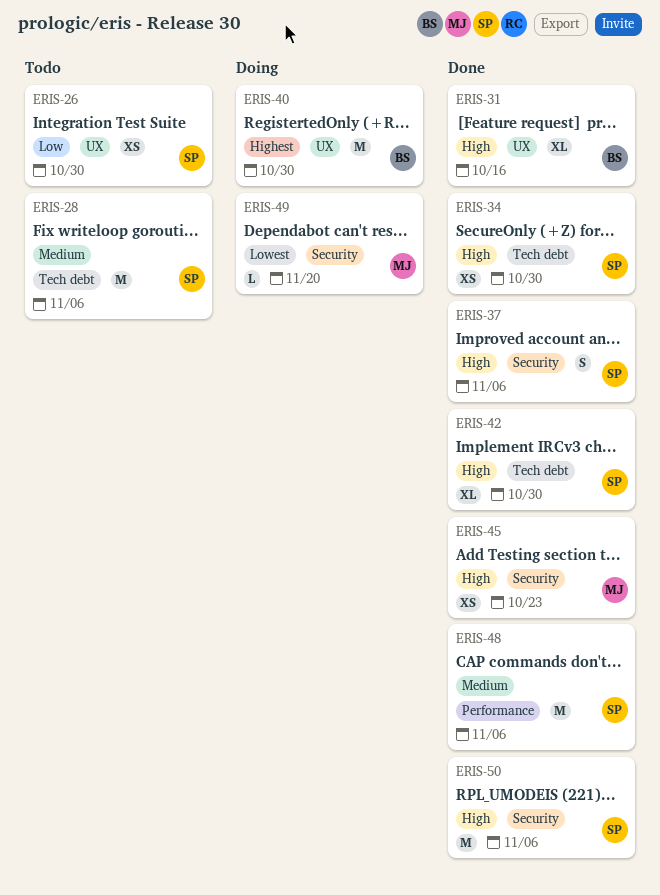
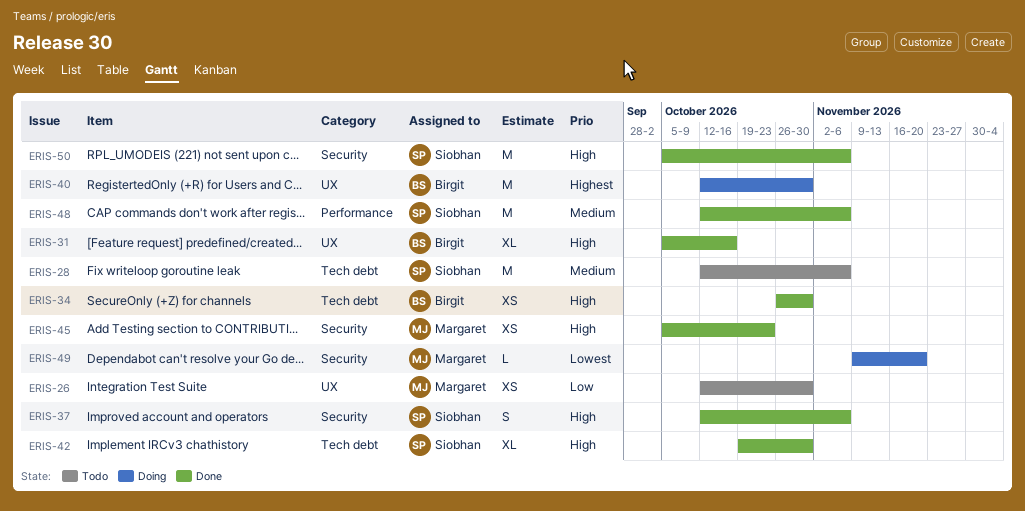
ERIS-26, owner: Siobhan -> Margaret
ERIS-34, owner: Siobhan -> Birgit

